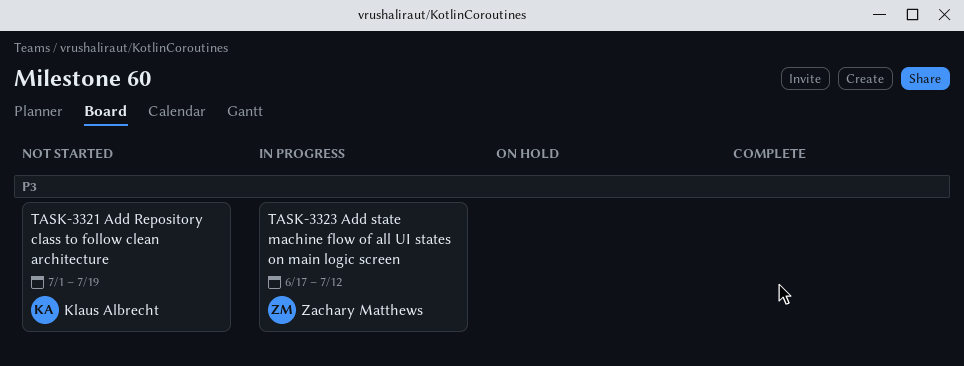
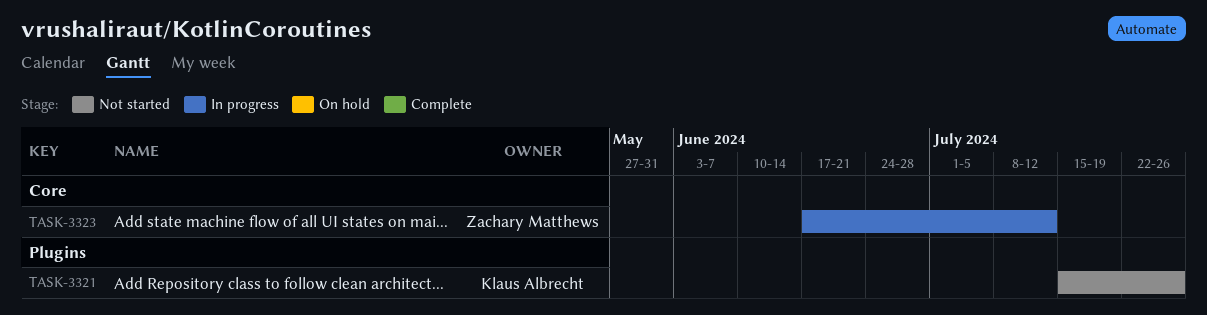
TASK-3321, start: Jul 1 -> Jul 15
TASK-3321, due: Jul 19 -> Jul 26

